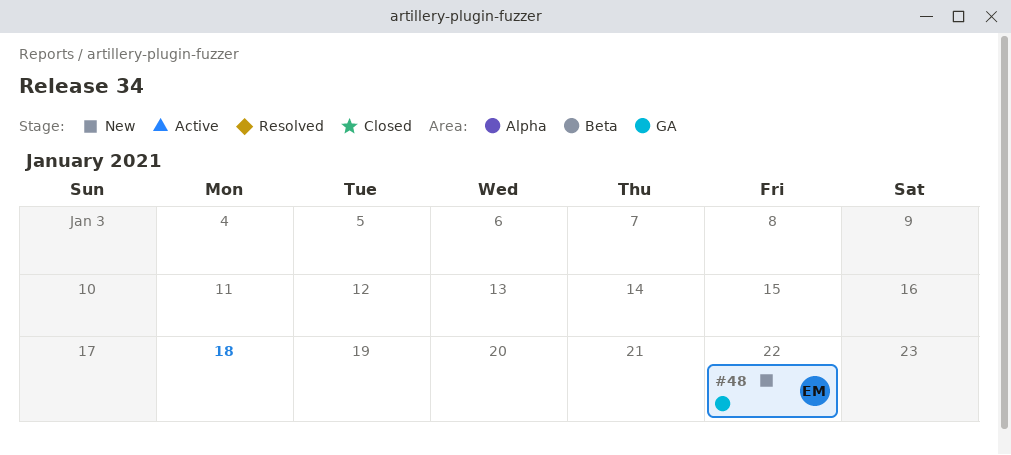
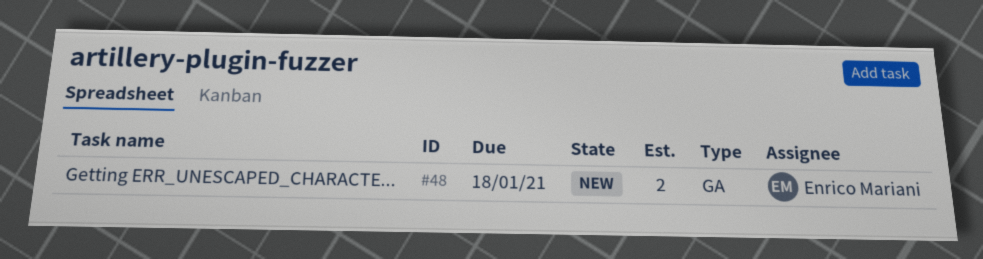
#48, due: Jan 22 -> Jan 18

